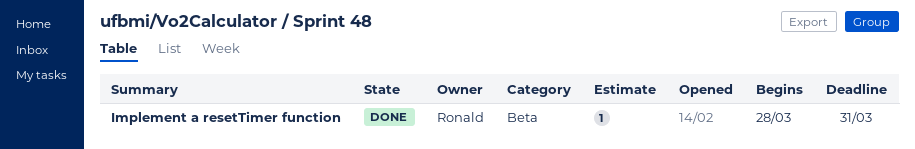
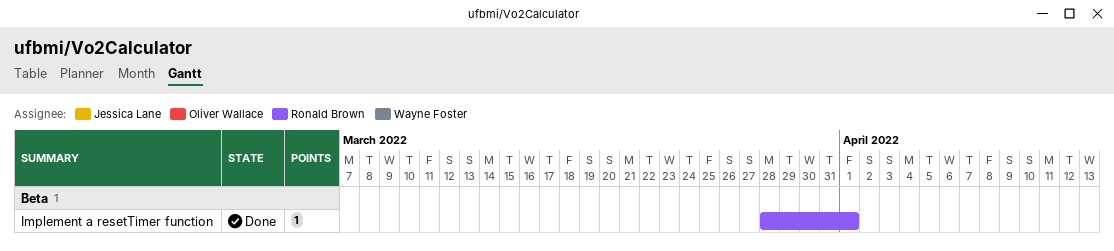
Implement a resetTimer function, due: Mar 31 -> Apr 1

